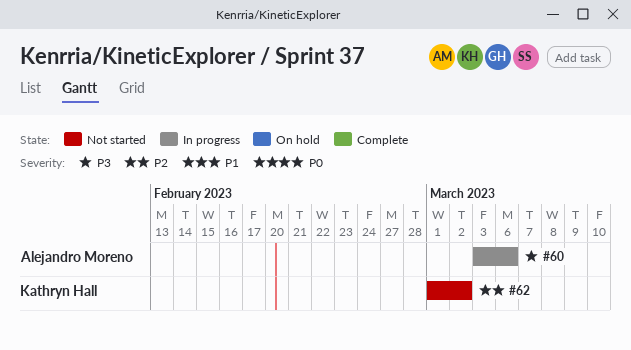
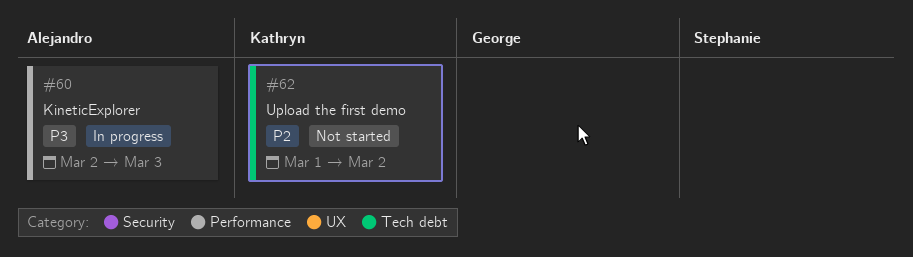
#60, start: Mar 3 -> Mar 2
#60, due: Mar 6 -> Mar 3

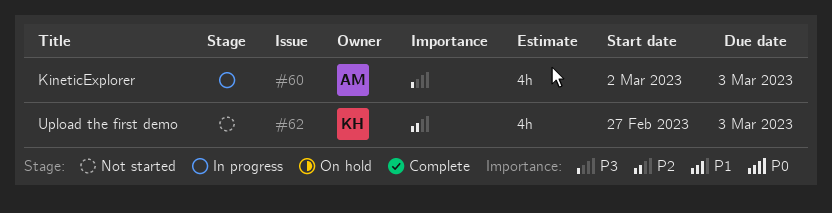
#62, start: Mar 1 -> Feb 27
#62, due: Mar 2 -> Mar 3

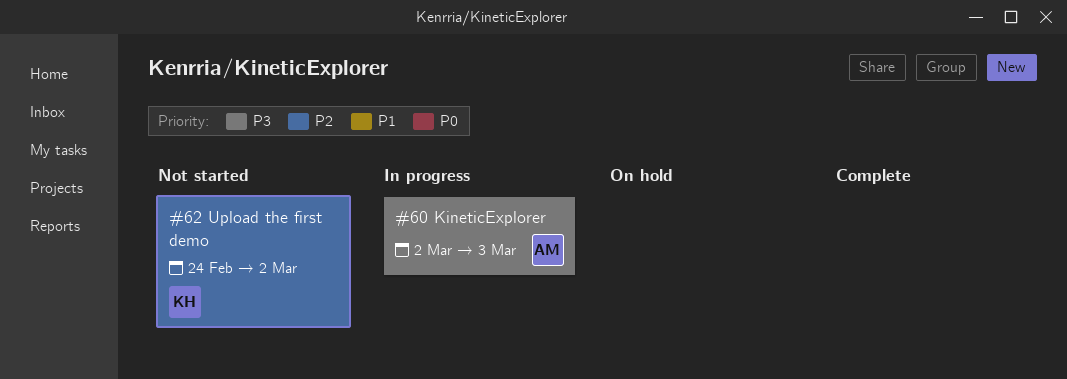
#62, start: Feb 27 -> Feb 24
#62, due: Mar 3 -> Mar 2

